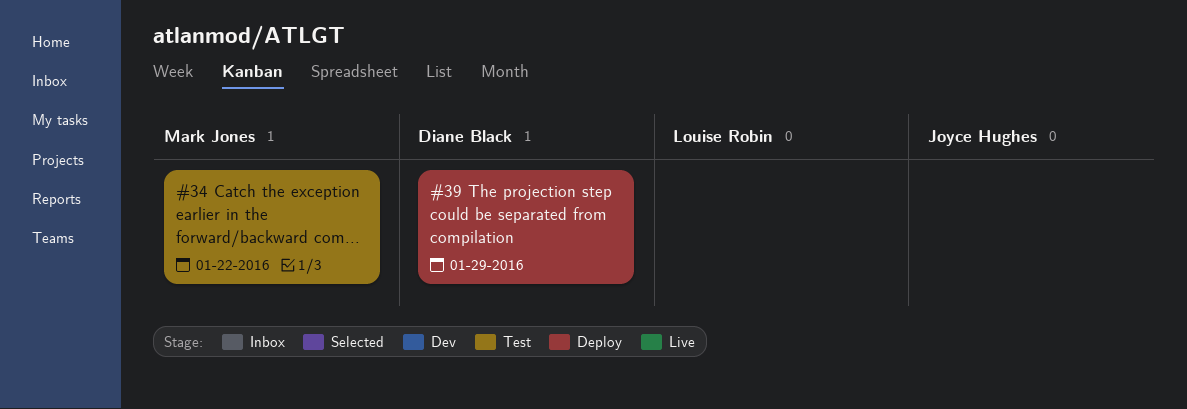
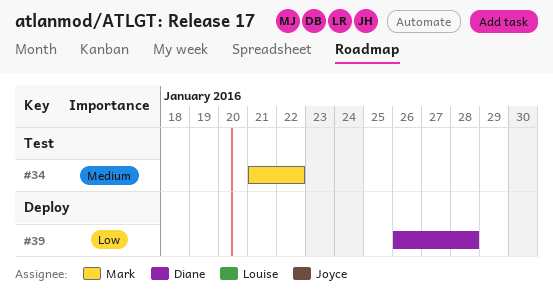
#39, due: Jan 29 -> Jan 28

